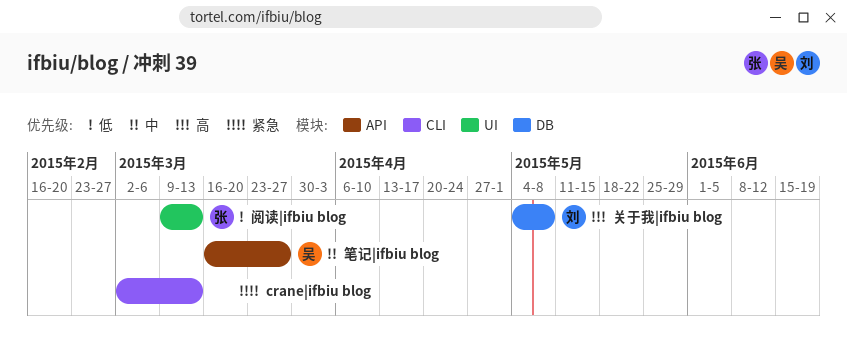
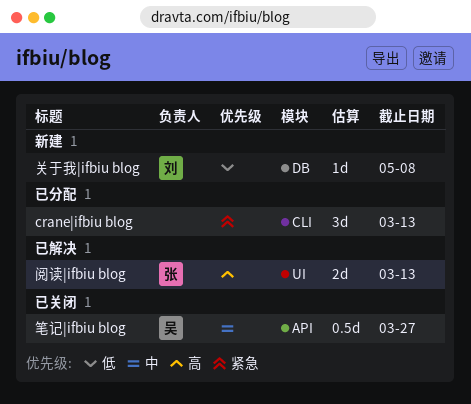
关于我|ifbiu blog, priority: 高 -> 低
阅读|ifbiu blog, priority: 低 -> 高

